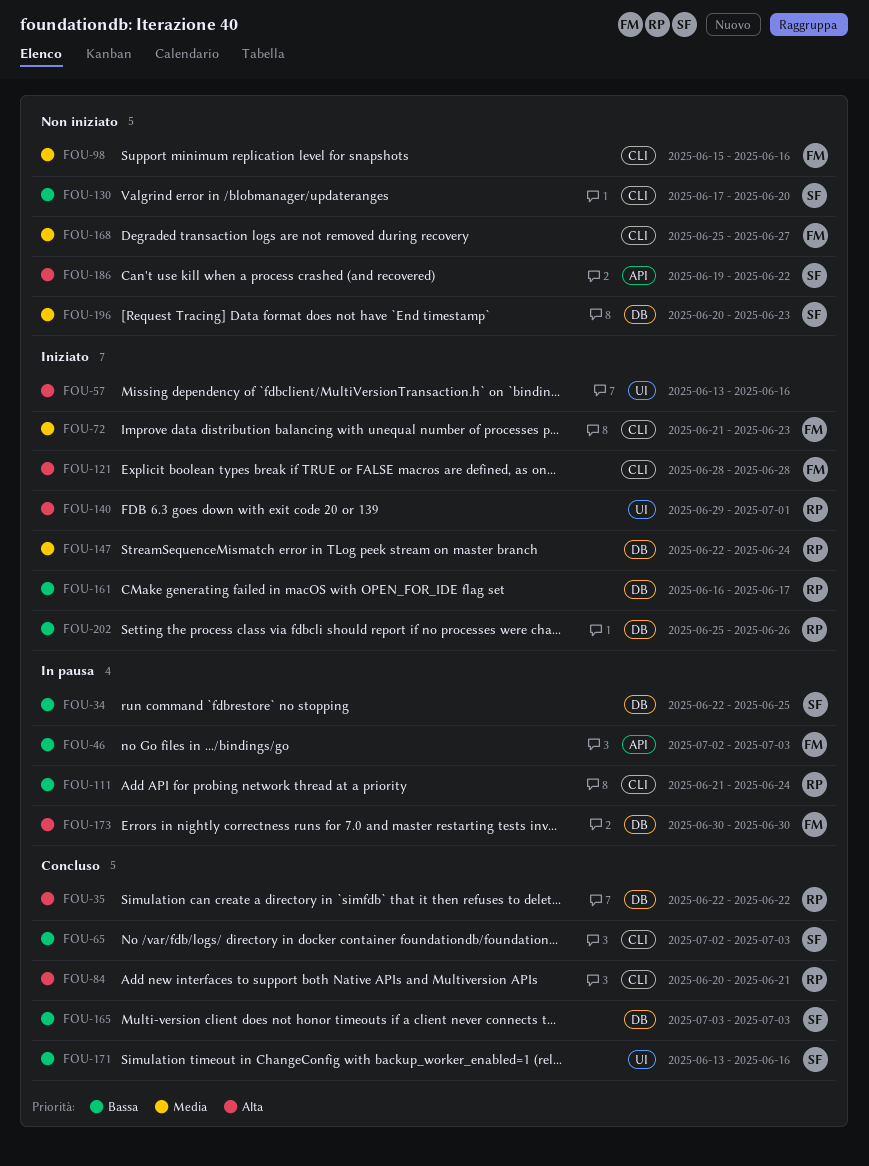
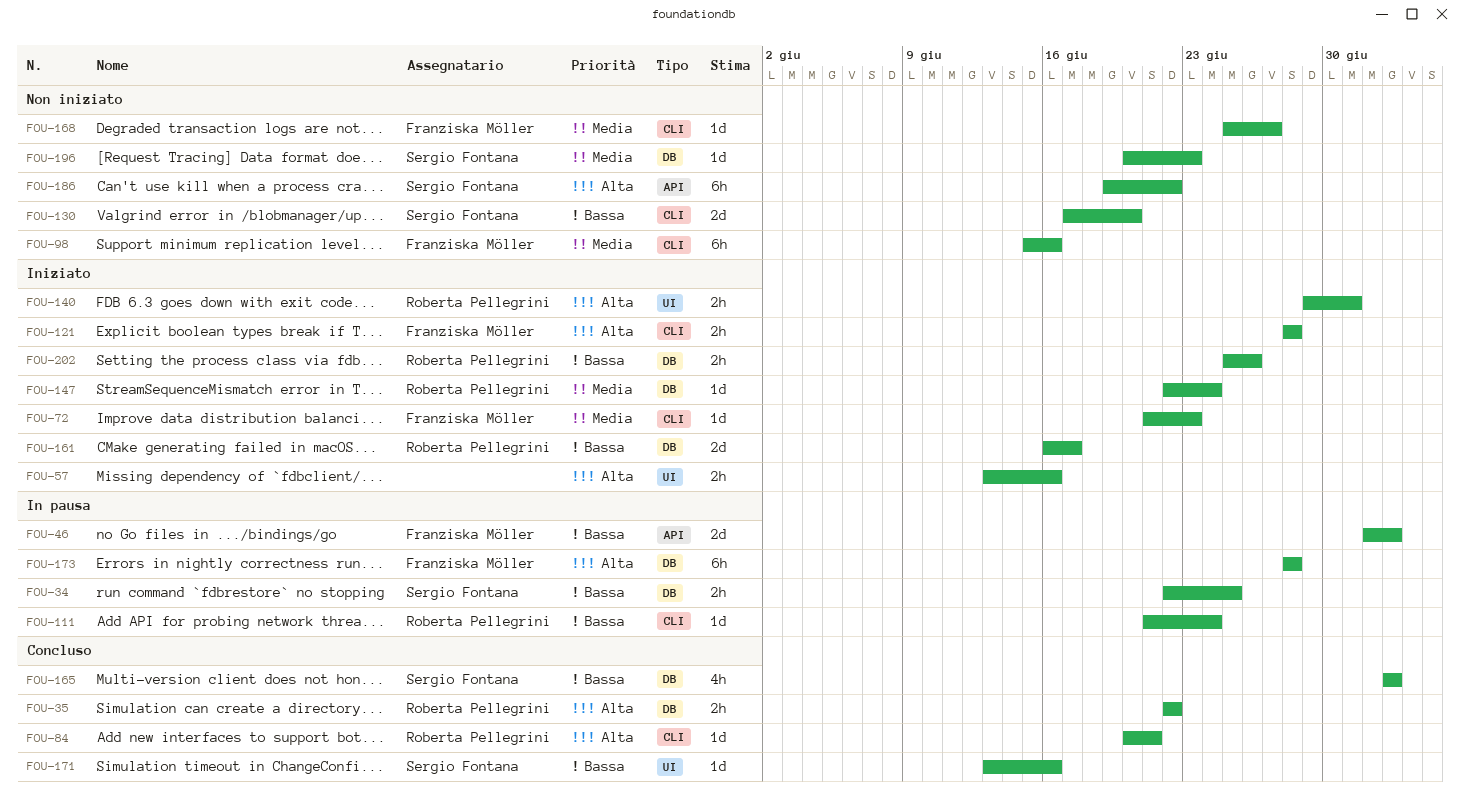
FOU-65: present -> none
FOU-173, start: Jun 30 -> Jun 28
FOU-173, due: Jun 30 -> Jun 28

